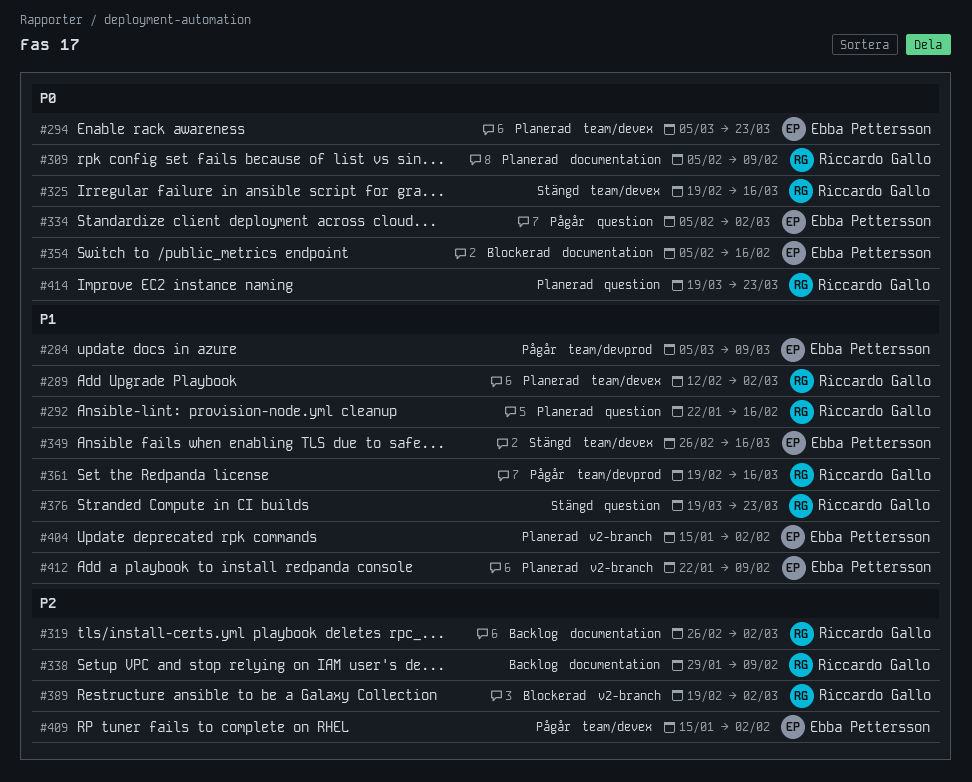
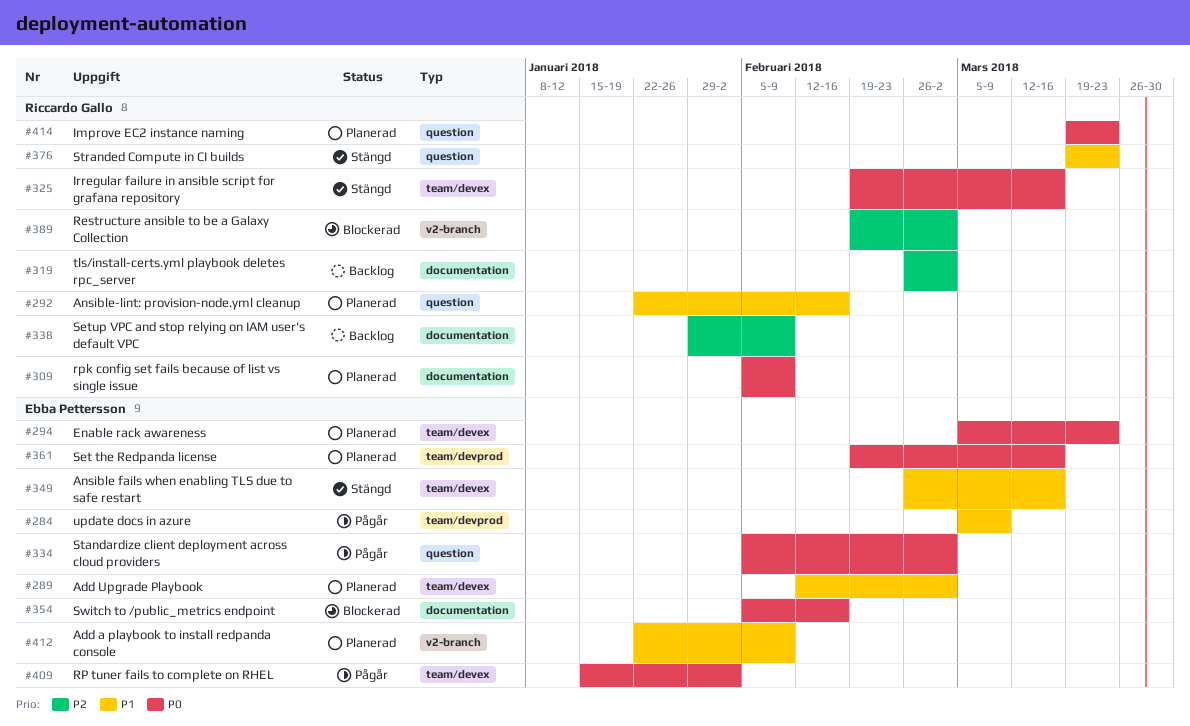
#289, owner: Riccardo Gallo -> Ebba Pettersson
#361, status: Pågår -> Planerad
#361, owner: Riccardo Gallo -> Ebba Pettersson
#361, priority: P1 -> P0
#404: present -> none
#409, priority: P2 -> P0

